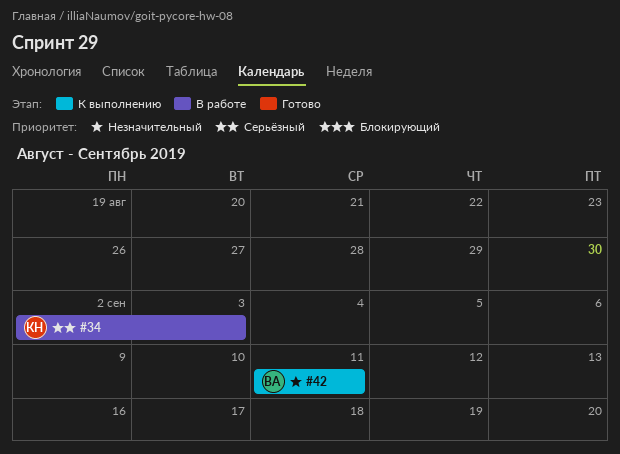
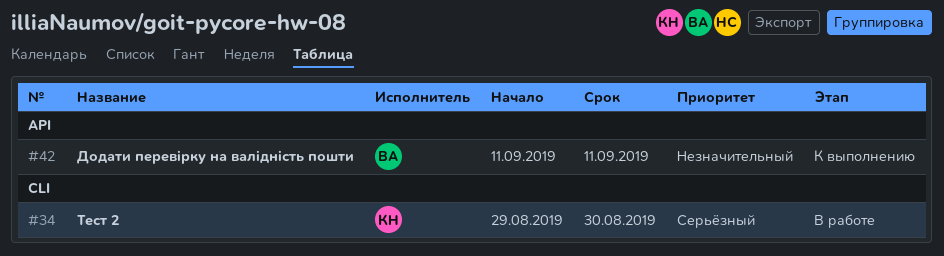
#34, start: Sep 2 -> Aug 29
#34, due: Sep 3 -> Aug 30

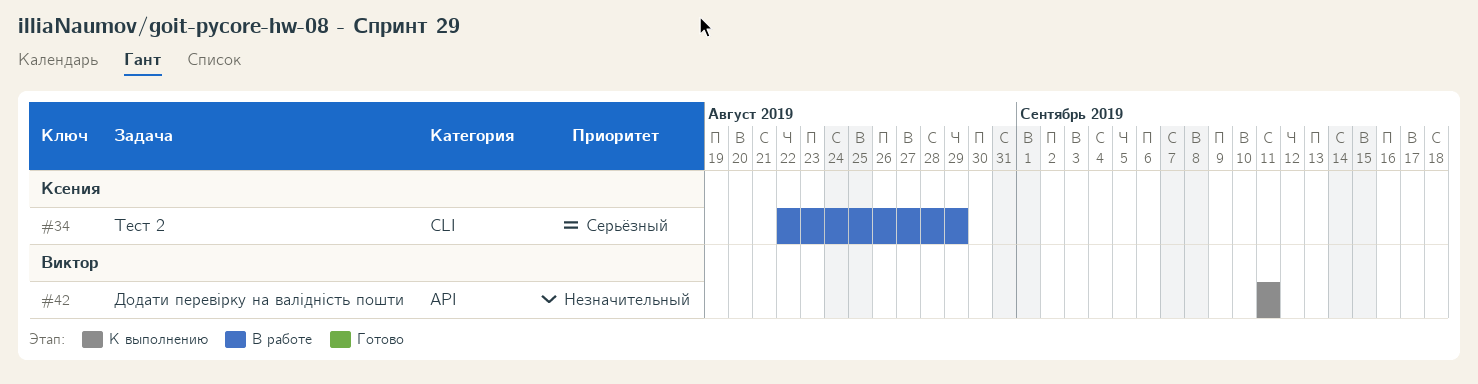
#34, start: Aug 29 -> Aug 22
#34, due: Aug 30 -> Aug 29

